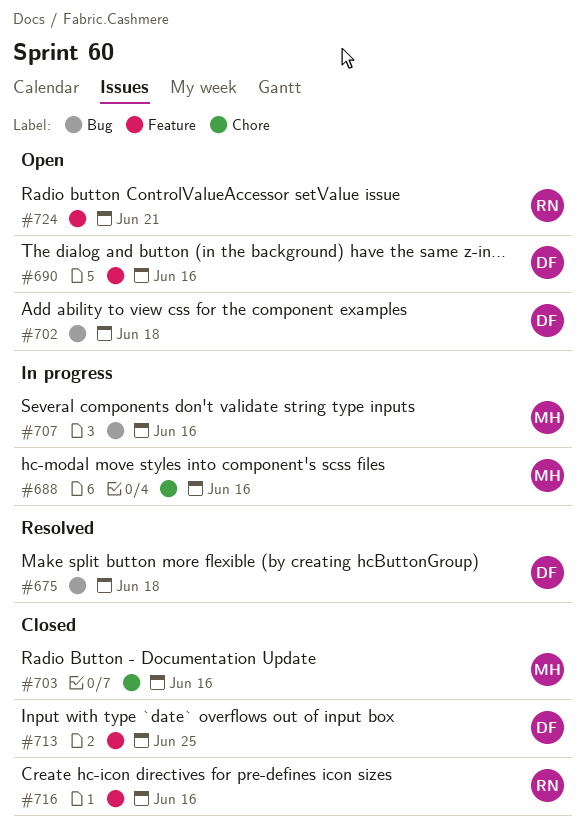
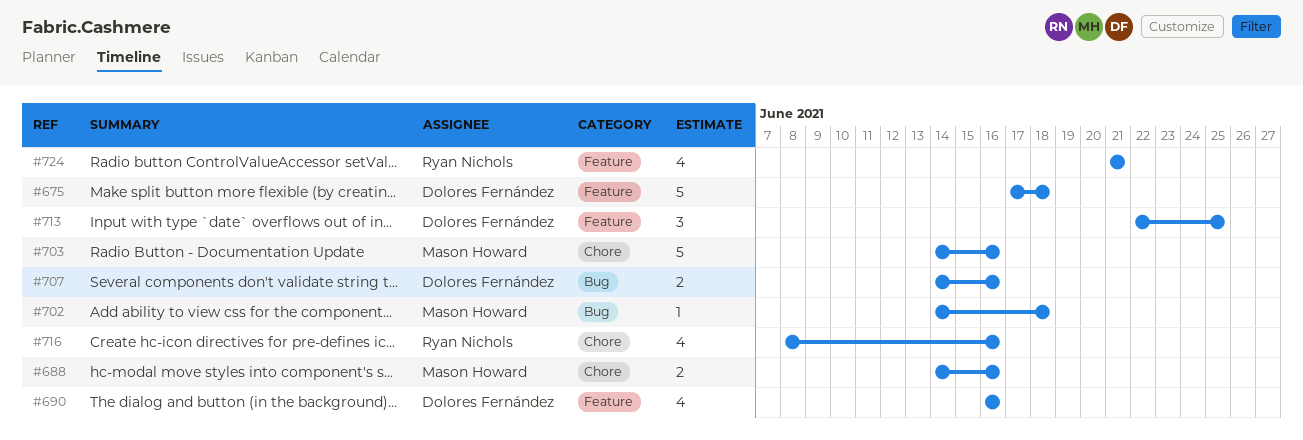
#675, label: Bug -> Feature
#702, owner: Dolores Fernández -> Mason Howard
#707, owner: Mason Howard -> Dolores Fernández
#716, label: Feature -> Chore

